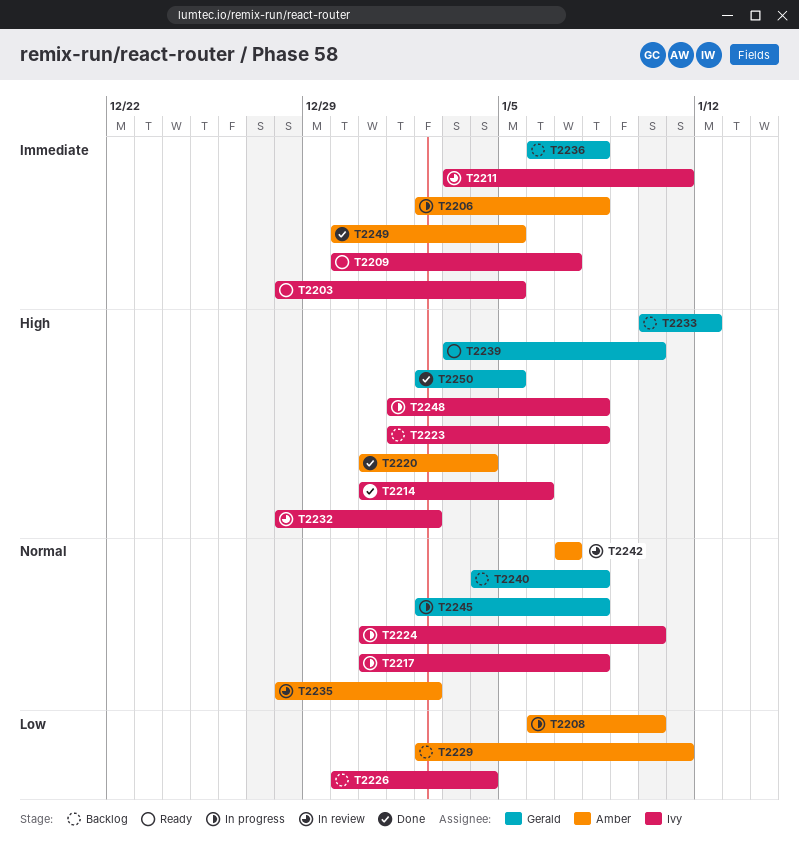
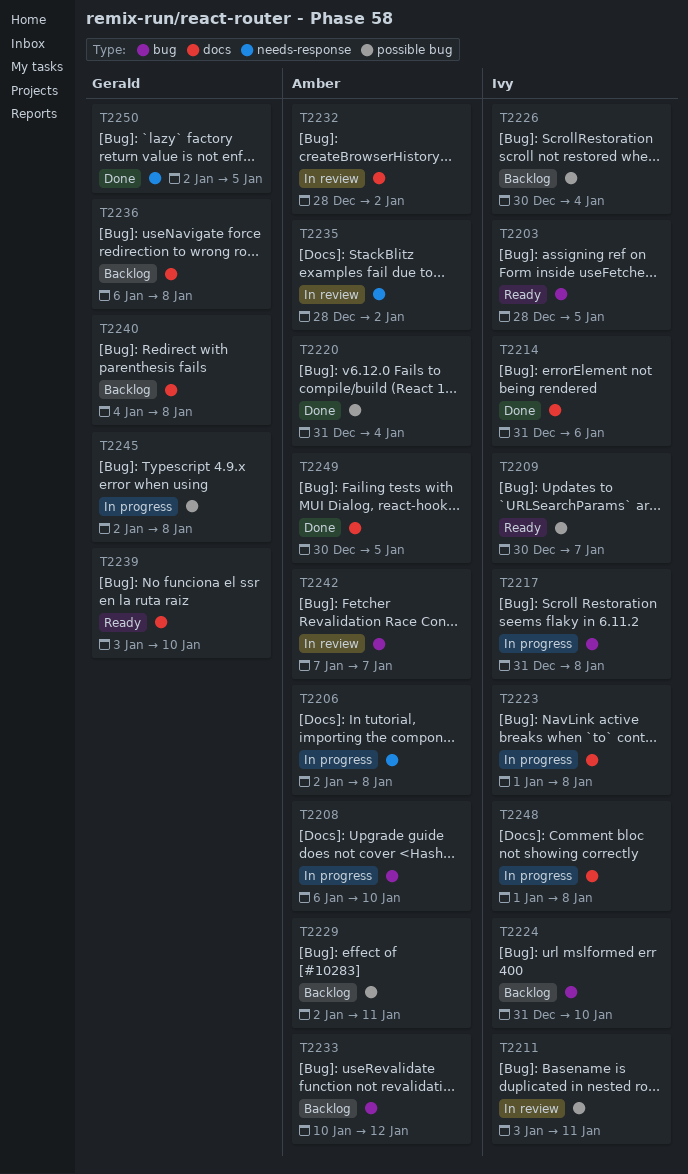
T2223, status: Backlog -> In progress
T2224, status: In progress -> Backlog
T2232, owner: Ivy -> Amber
T2233, owner: Gerald -> Amber

